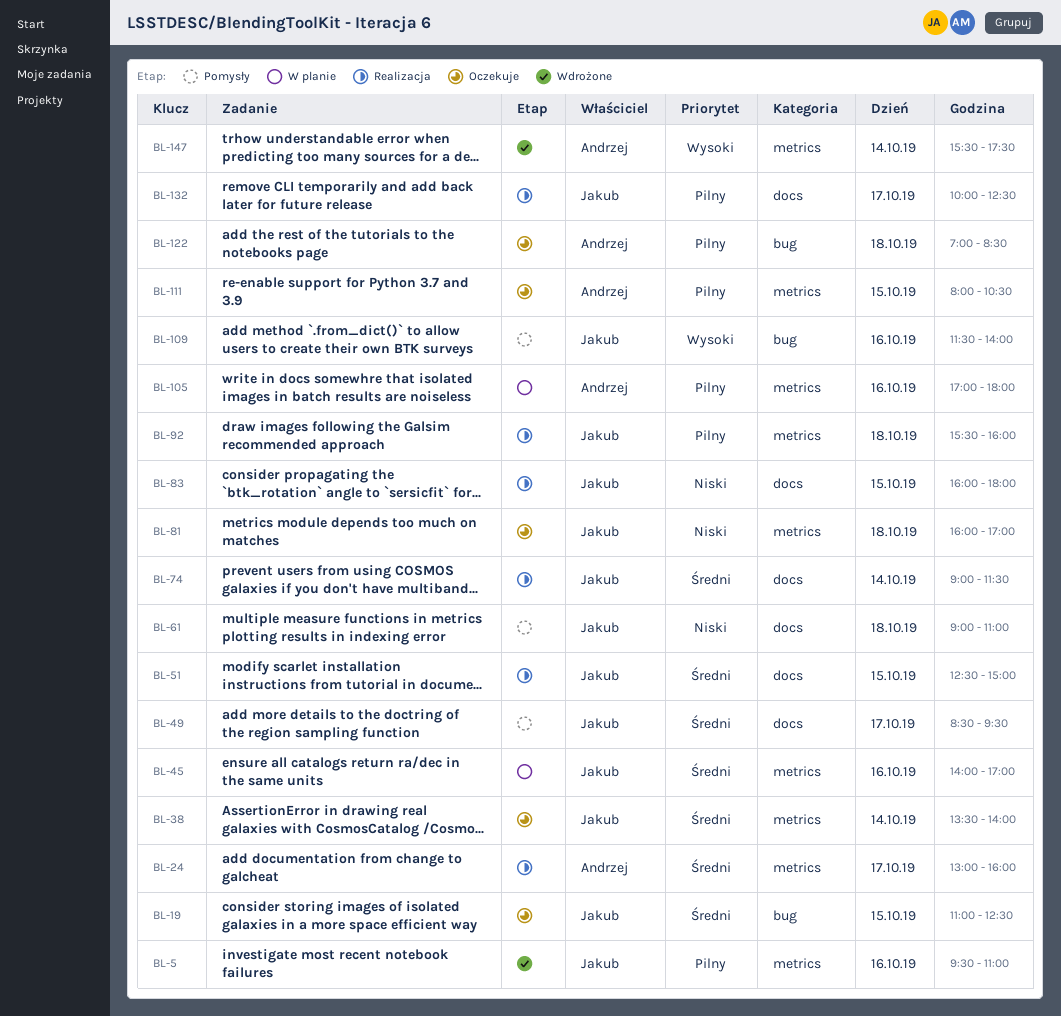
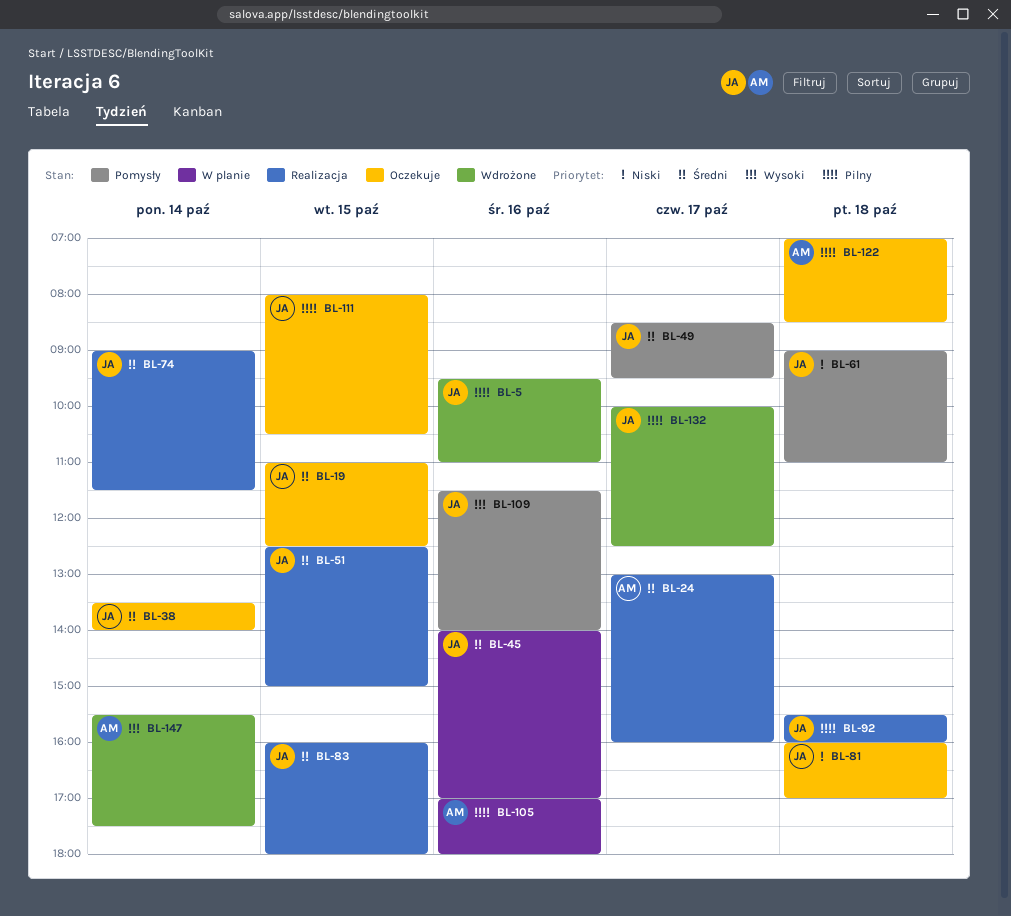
BL-83, priority: Niski -> Średni
BL-111, owner: Andrzej -> Jakub
BL-132, status: Realizacja -> Wdrożone

